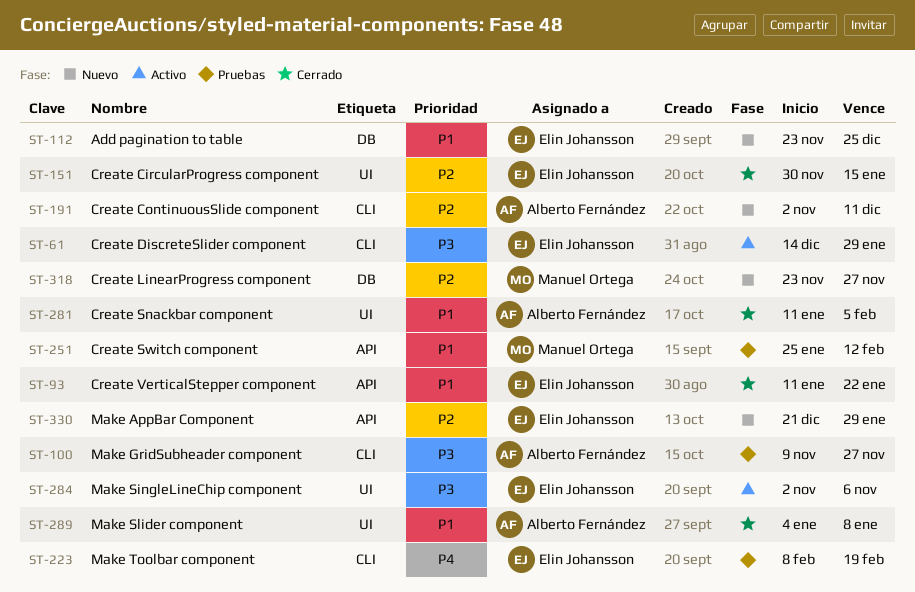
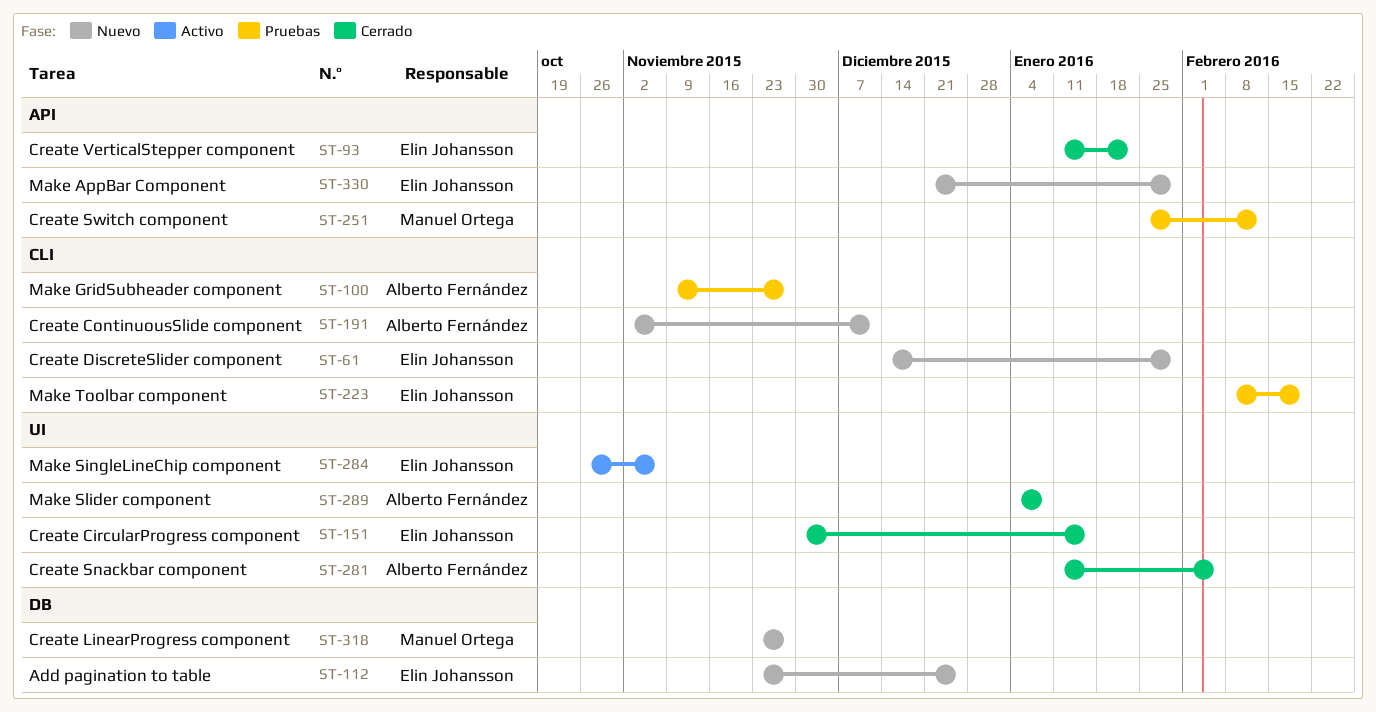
ST-61, status: Activo -> Nuevo
ST-284, start: Nov 2 -> Oct 26

